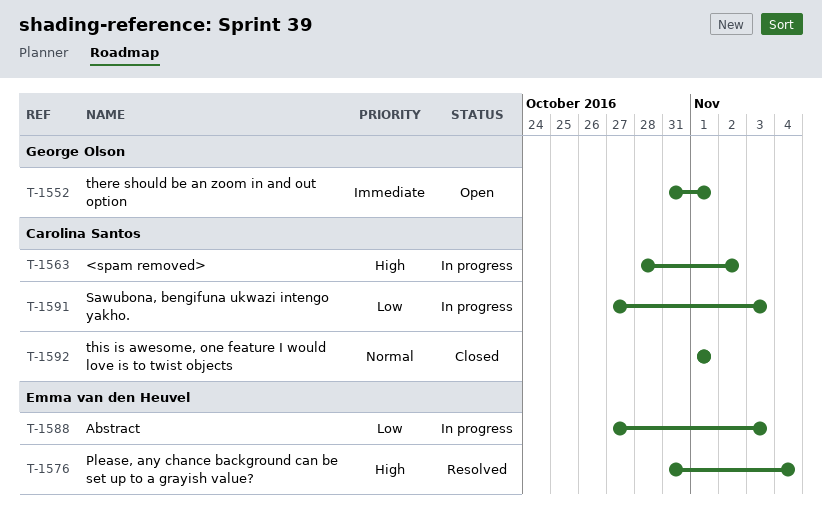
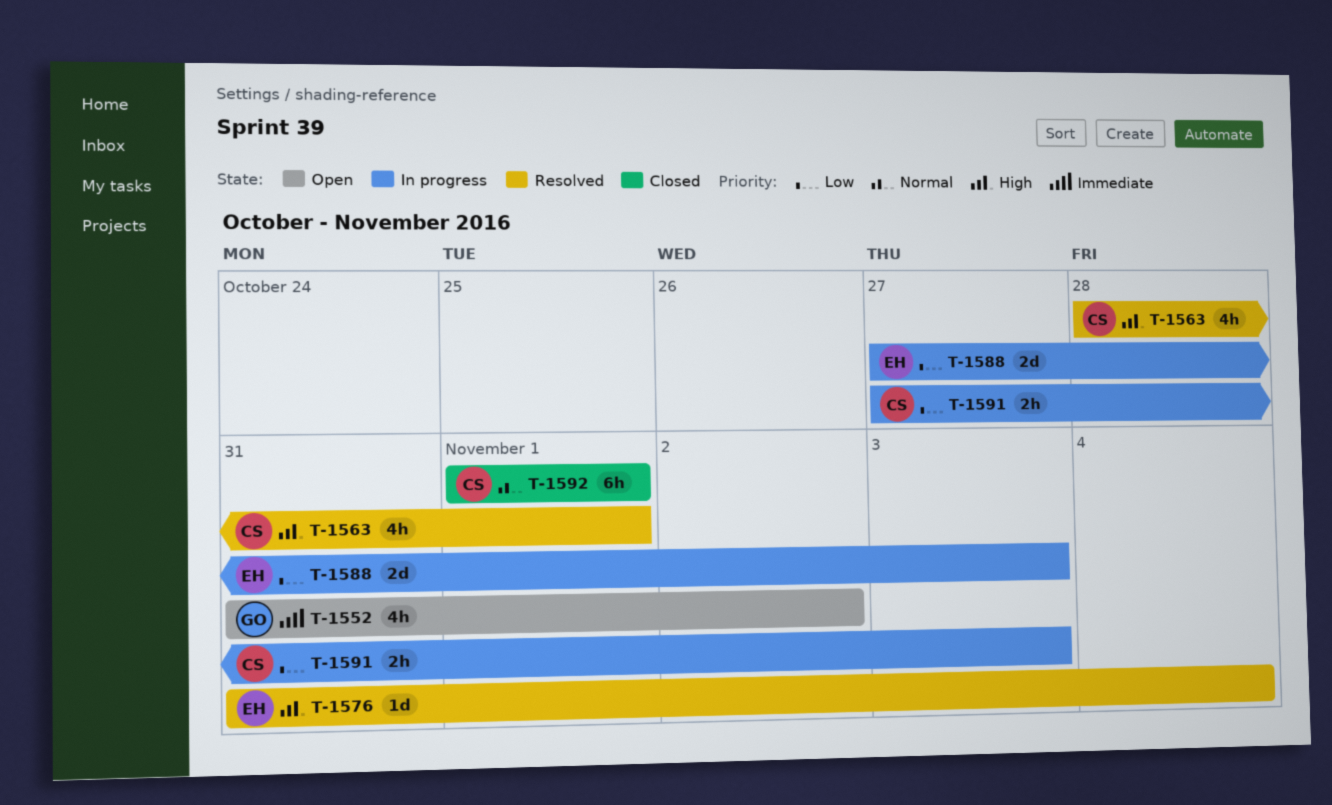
T-1552, due: Nov 1 -> Nov 2
T-1563, status: In progress -> Resolved
T-1563, due: Nov 2 -> Nov 1

